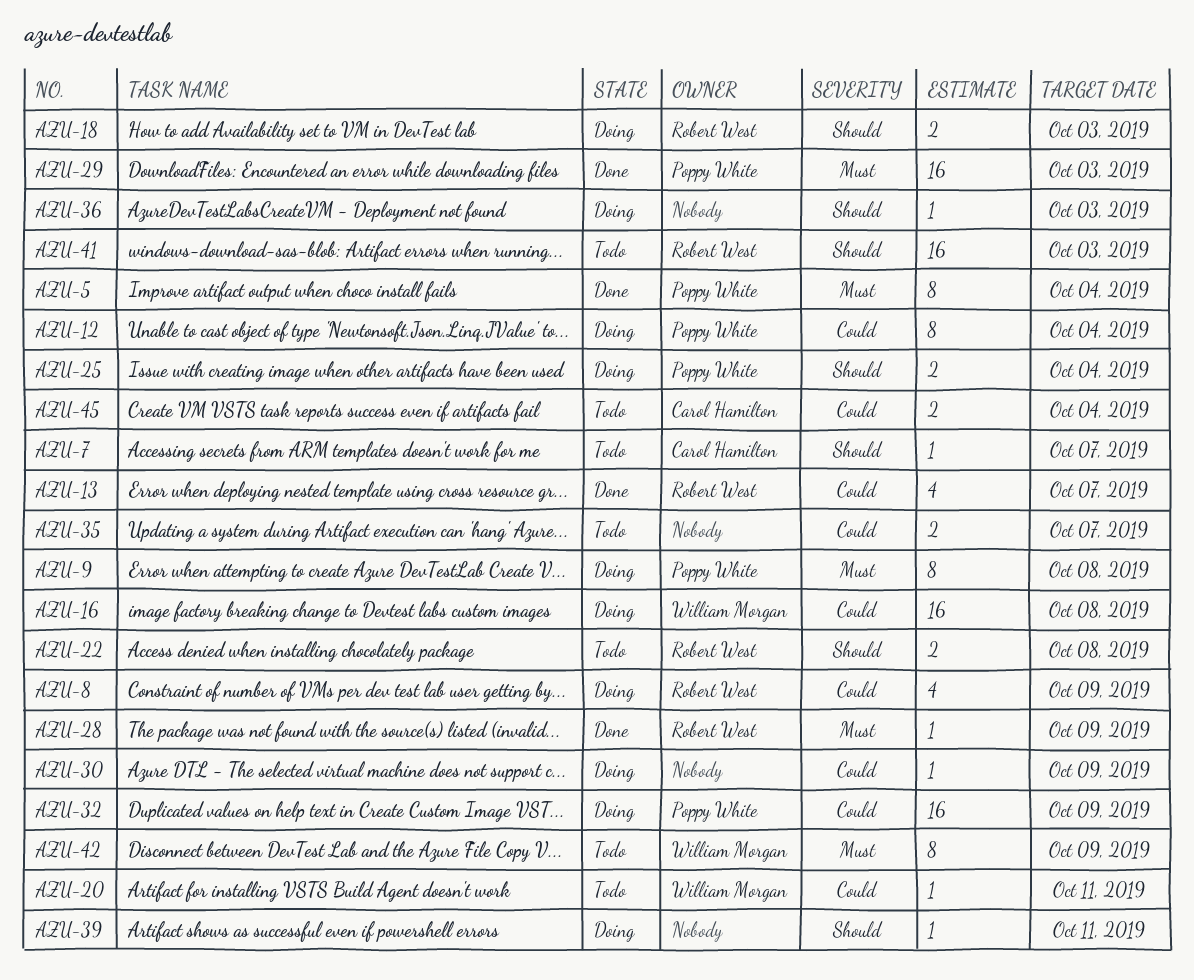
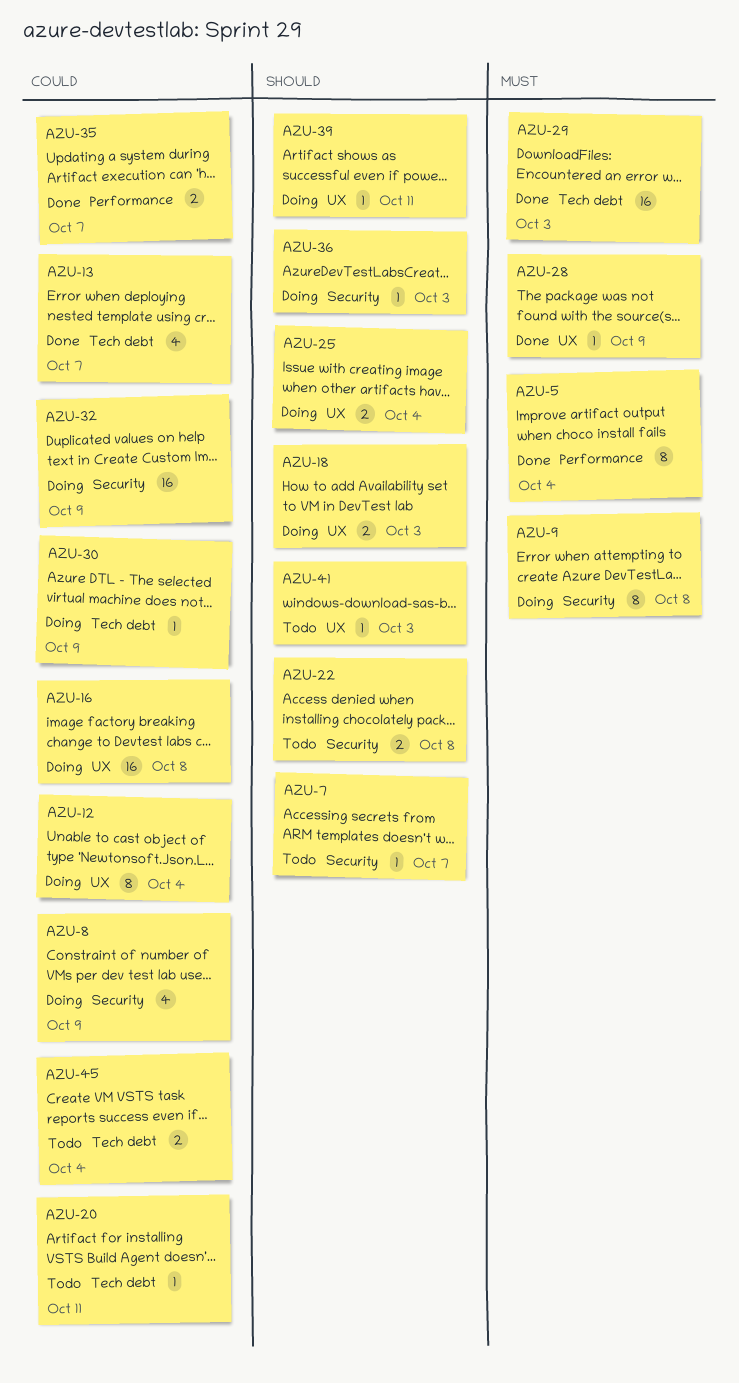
AZU-35, status: Todo -> Done
AZU-41, estimate: 16 -> 1
AZU-42: present -> none

